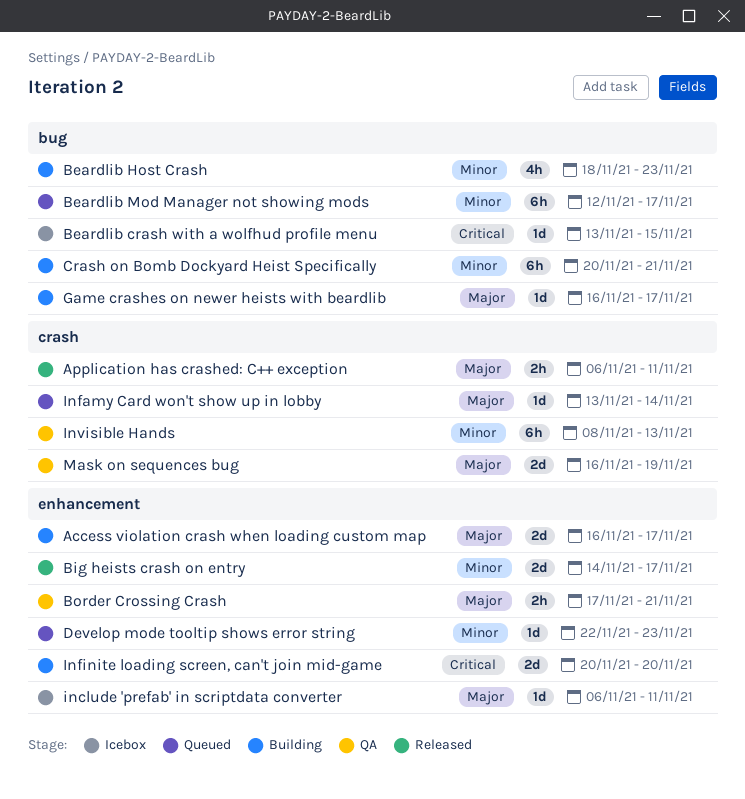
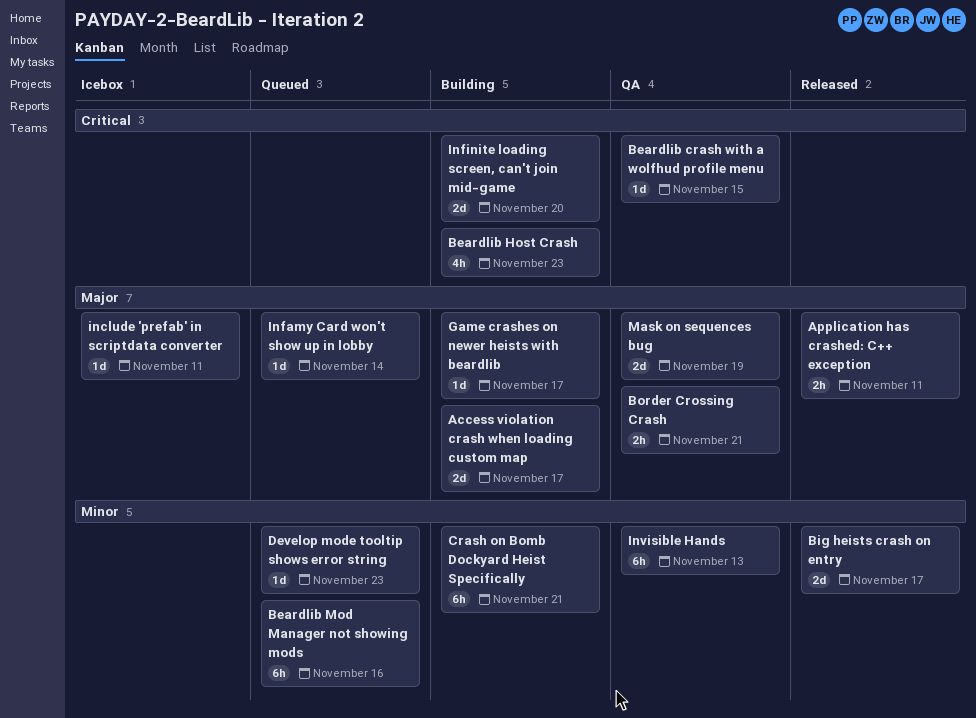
Beardlib crash with a wolfhud profile menu, status: Icebox -> QA
Beardlib Host Crash, priority: Minor -> Critical
Beardlib Mod Manager not showing mods, due: Nov 17 -> Nov 16

